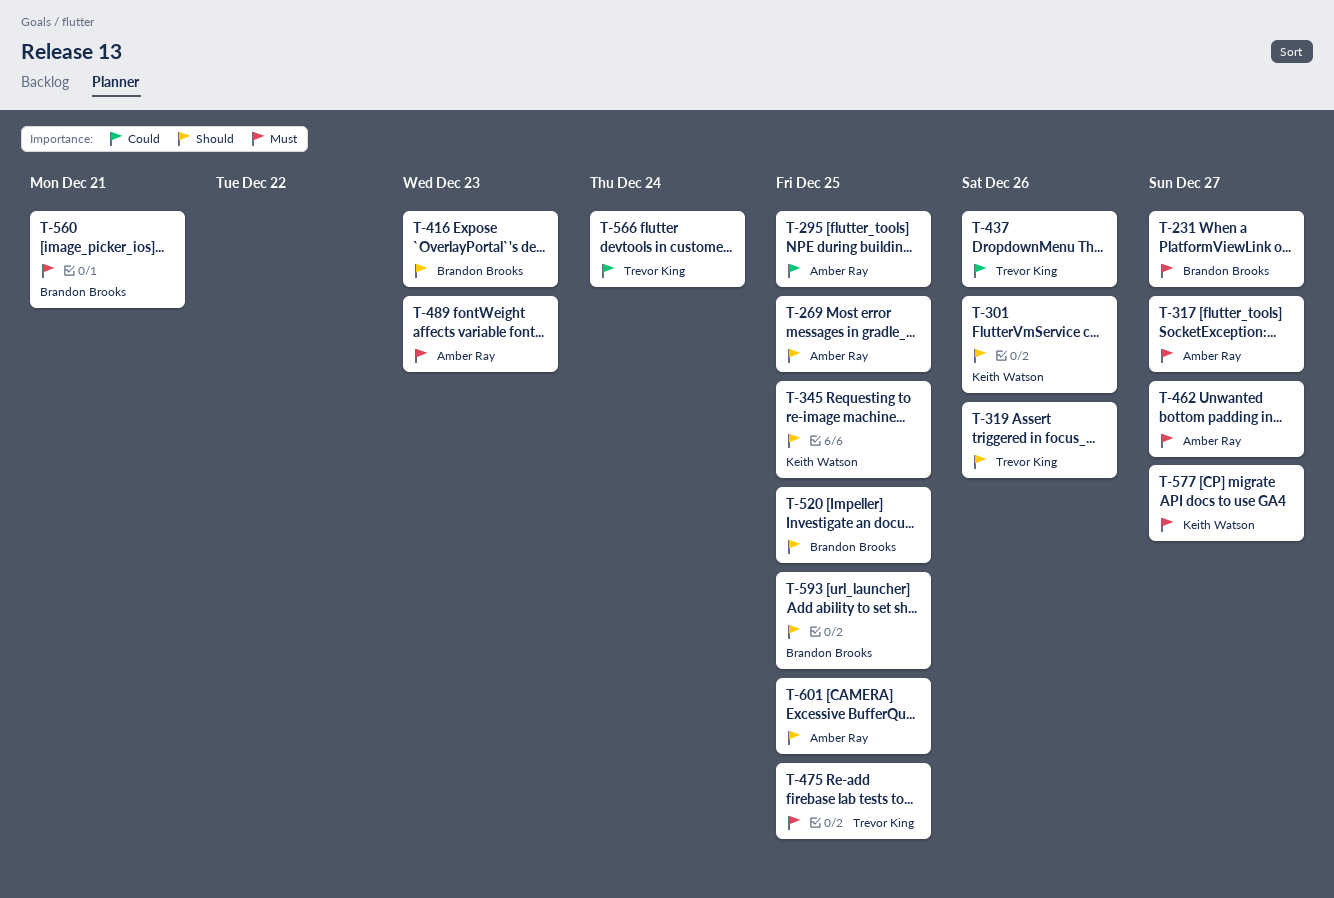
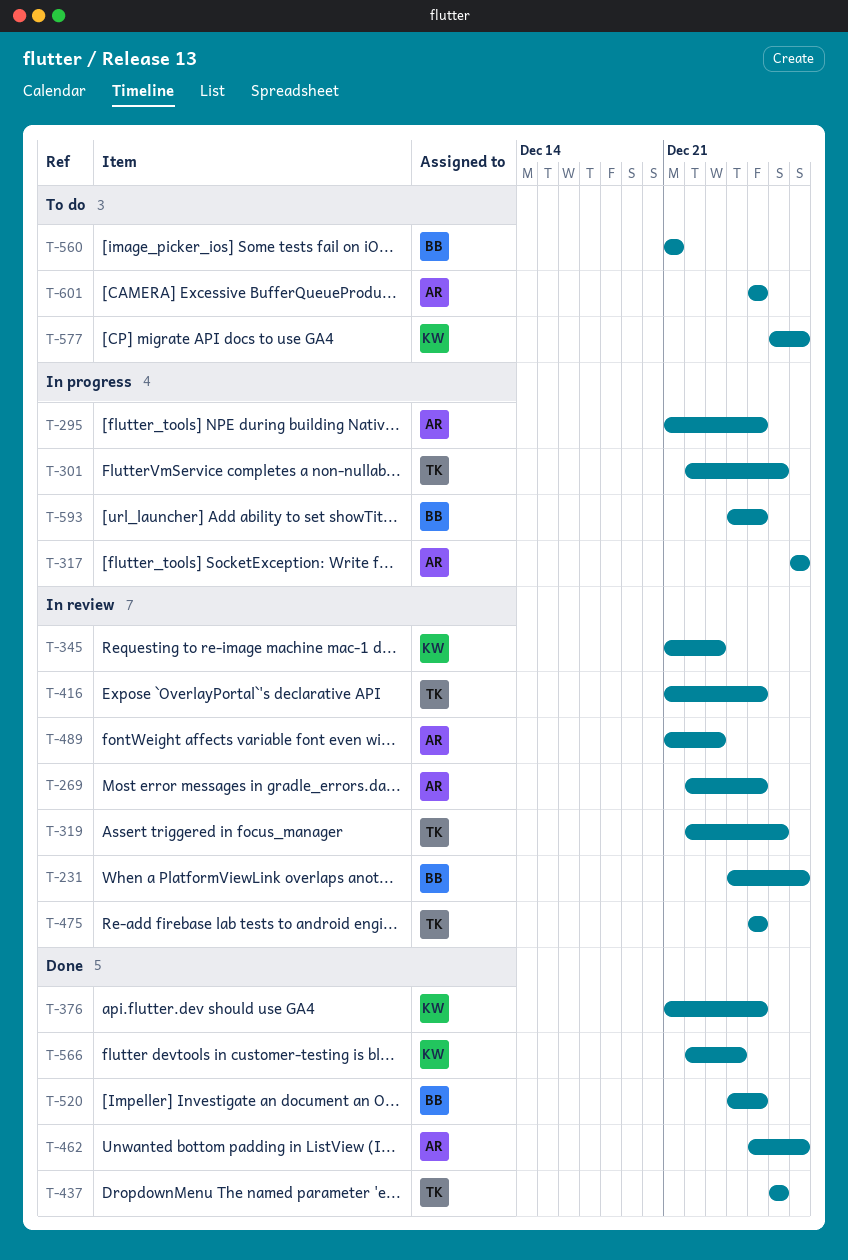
T-301, owner: Keith Watson -> Trevor King
T-345, due: Dec 25 -> Dec 23
T-376: none -> present
T-416, owner: Brandon Brooks -> Trevor King
T-416, due: Dec 23 -> Dec 25
T-566, owner: Trevor King -> Keith Watson

